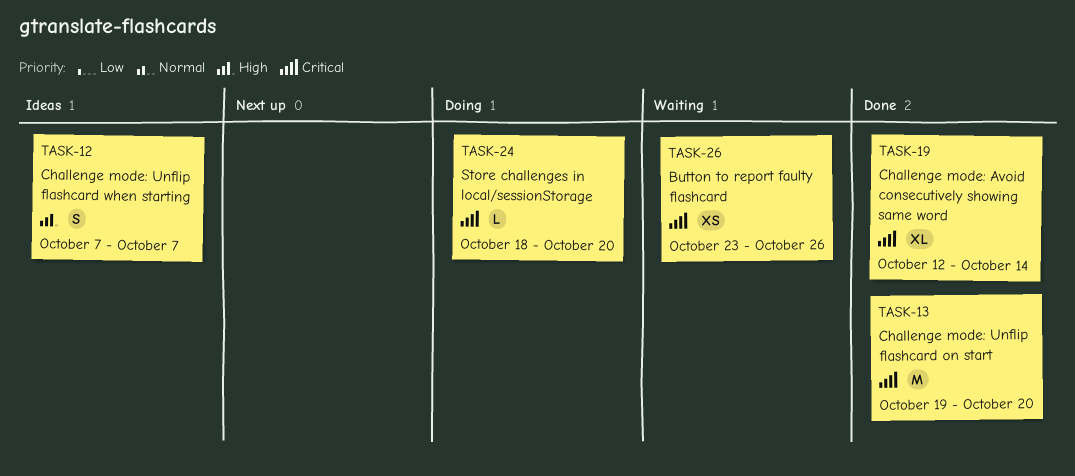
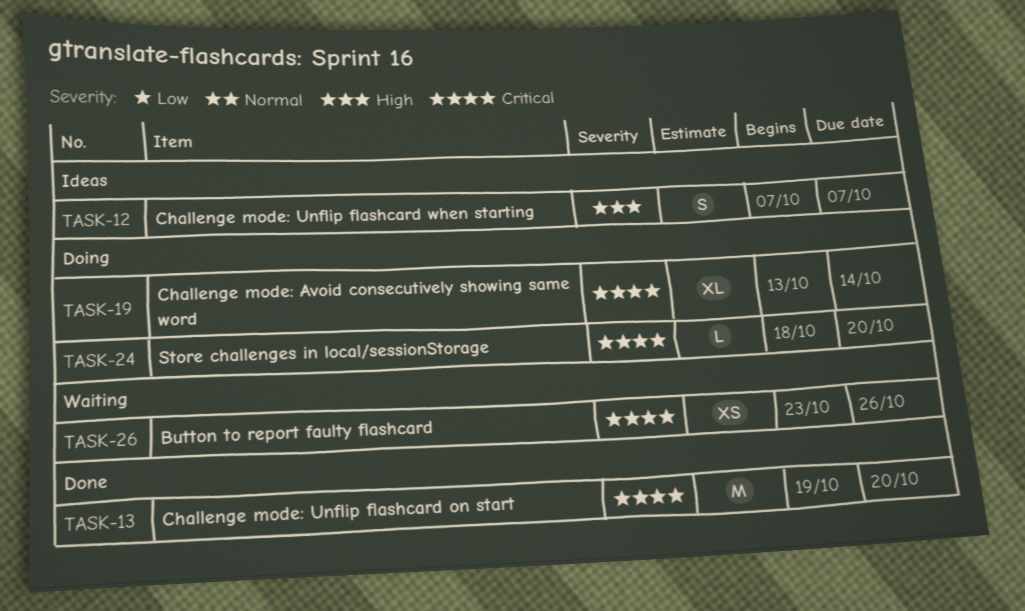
TASK-19, status: Done -> Doing
TASK-19, start: Oct 12 -> Oct 13

